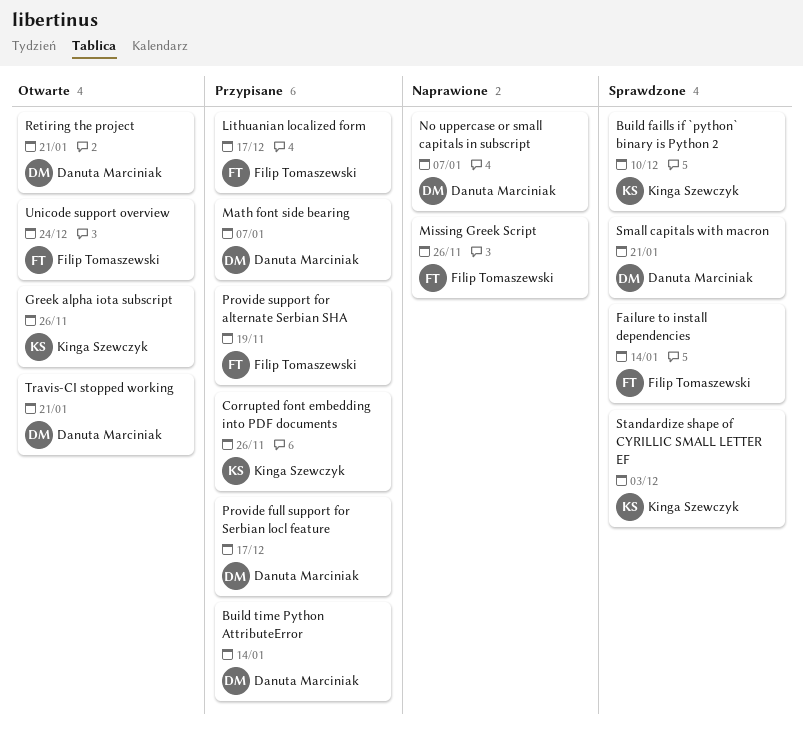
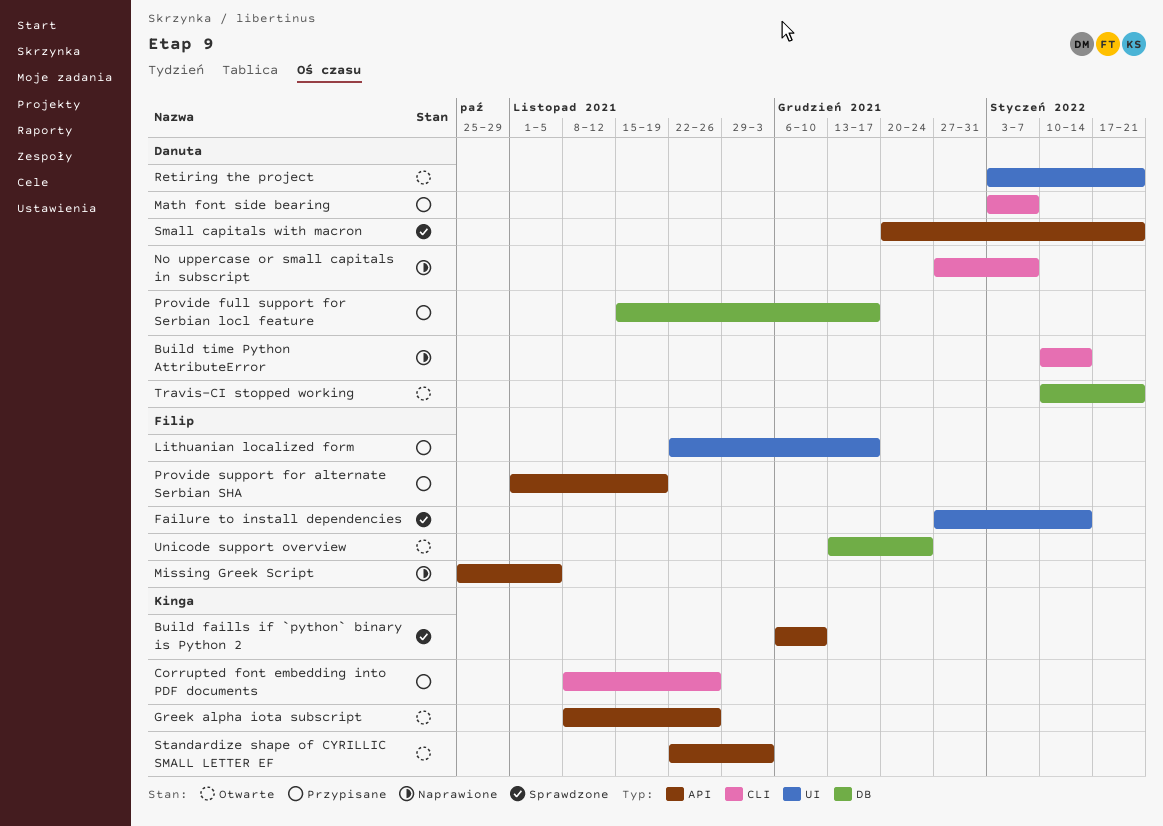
Build time Python AttributeError, status: Przypisane -> Naprawione
Missing Greek Script, due: Nov 26 -> Nov 5
Standardize shape of CYRILLIC SMALL LETTER EF, status: Sprawdzone -> Otwarte

